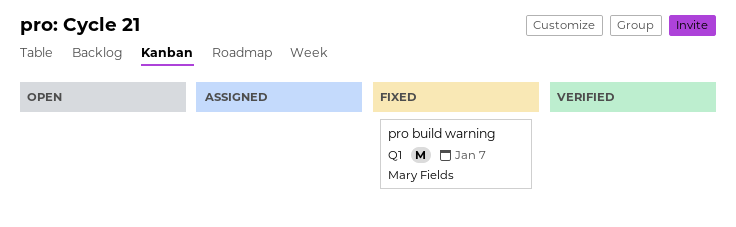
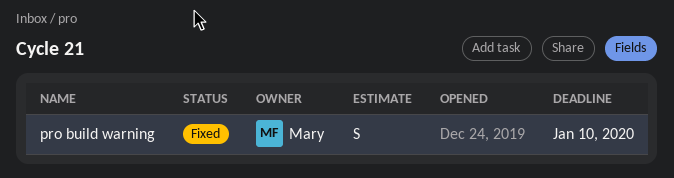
pro build warning, estimate: M -> S
pro build warning, due: Jan 7 -> Jan 10

